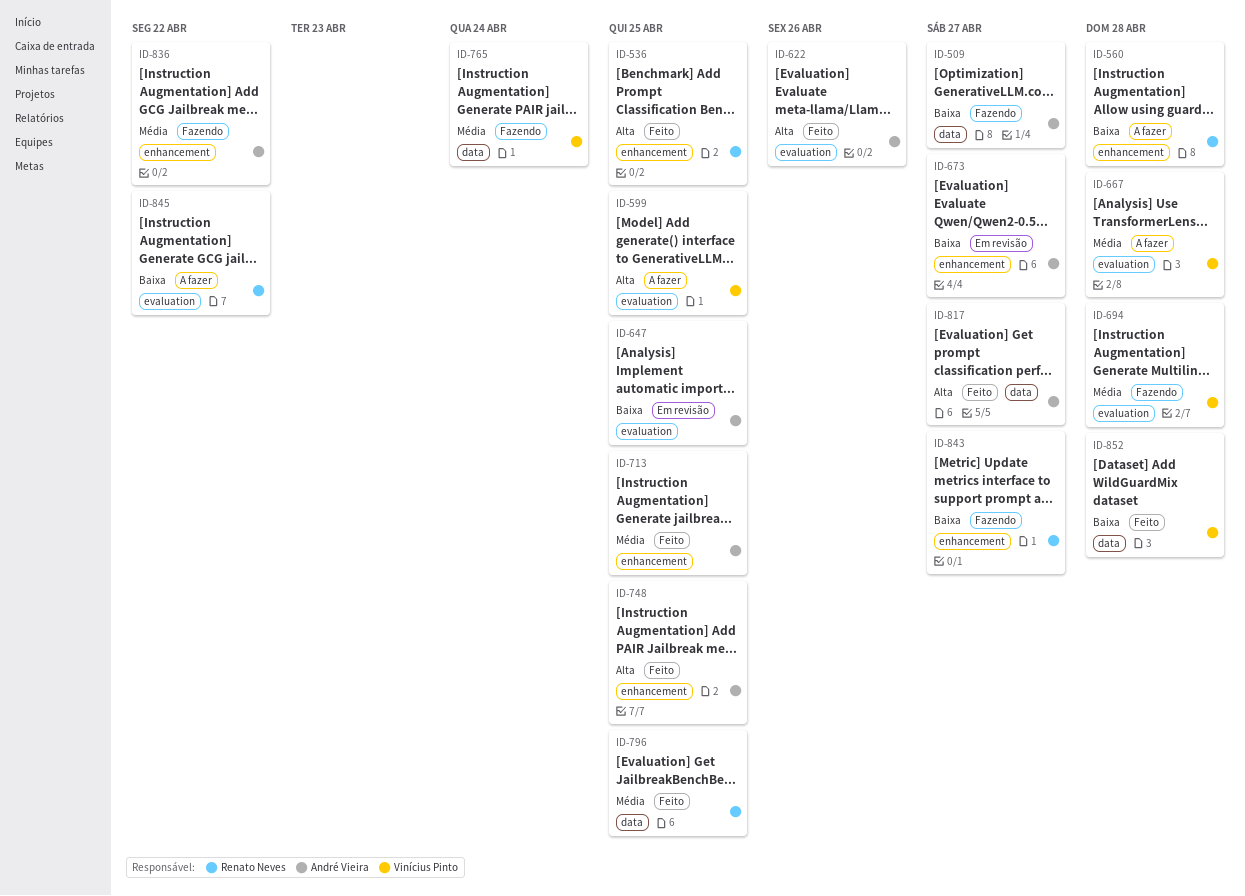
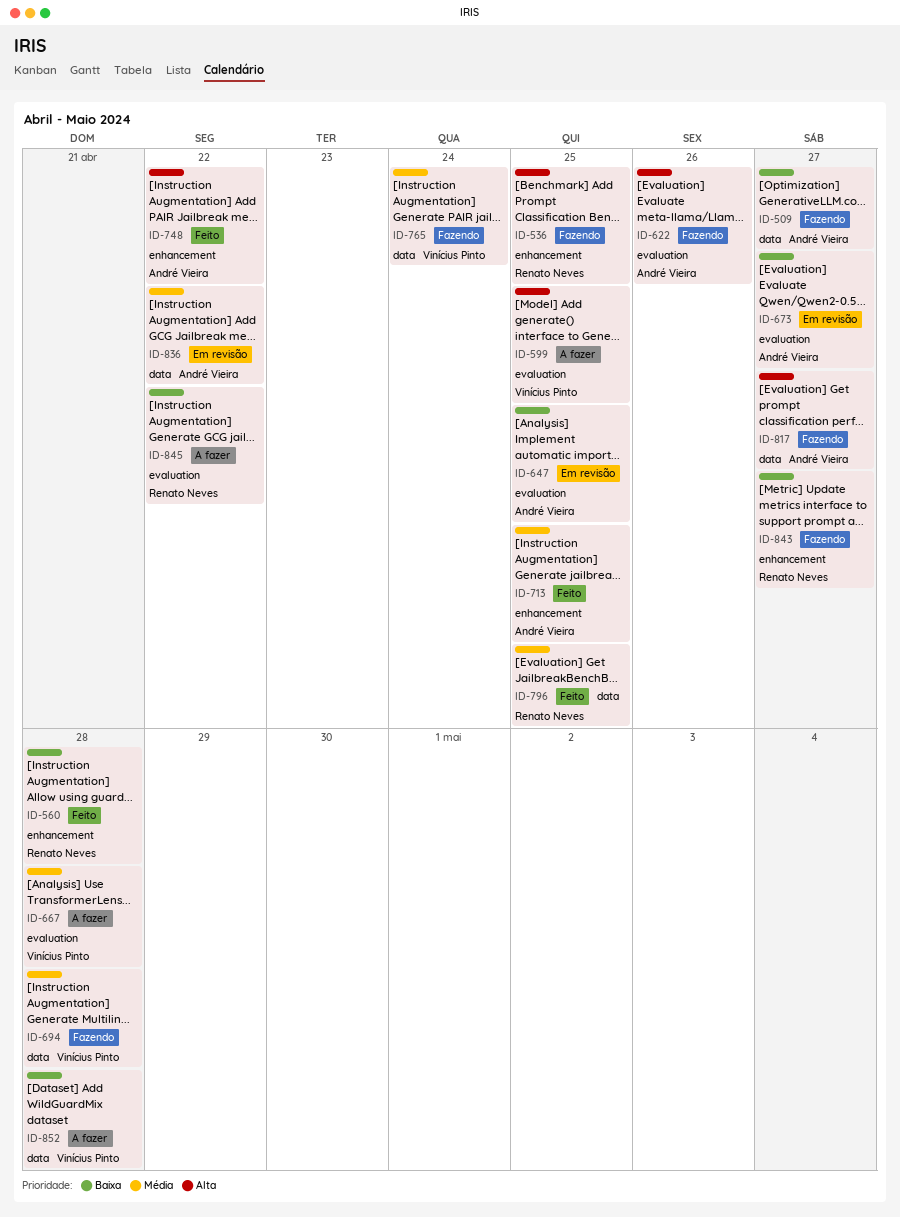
ID-536, status: Feito -> Fazendo
ID-560, status: A fazer -> Feito
ID-622, status: Feito -> Fazendo
ID-673, label: enhancement -> evaluation
ID-694, label: evaluation -> data
ID-748, due: Apr 25 -> Apr 22
ID-817, status: Feito -> Fazendo
ID-836, status: Fazendo -> Em revisão
ID-836, label: enhancement -> data
ID-852, status: Feito -> A fazer

